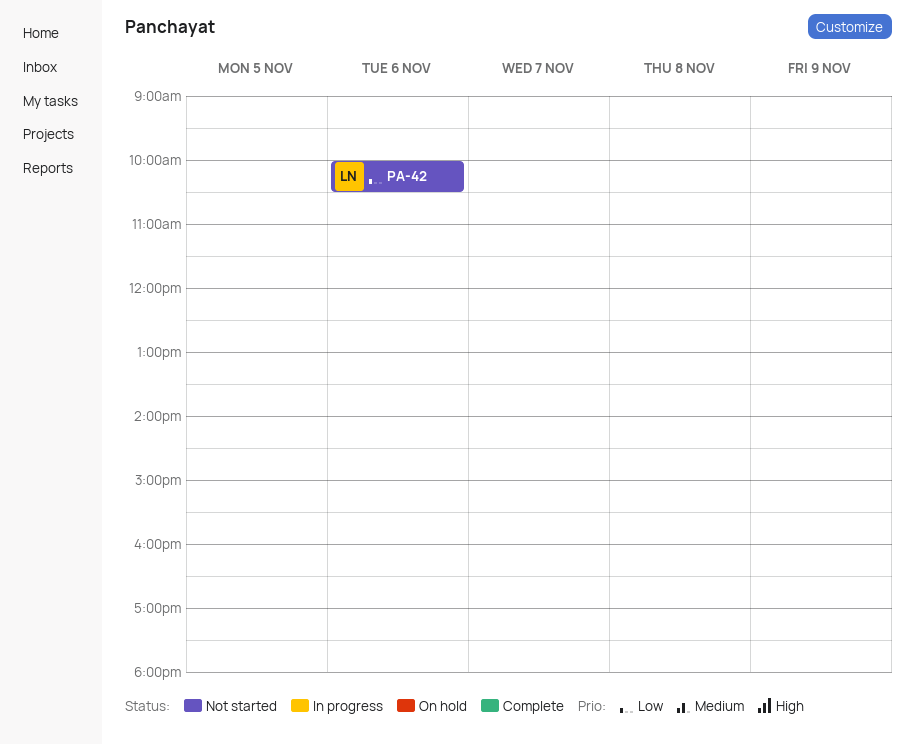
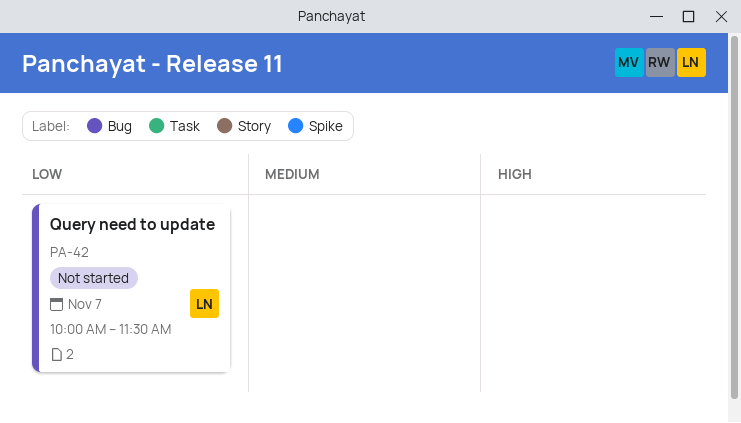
PA-42, day: Nov 6 -> Nov 7
PA-42, ends: 10:30 -> 11:30

